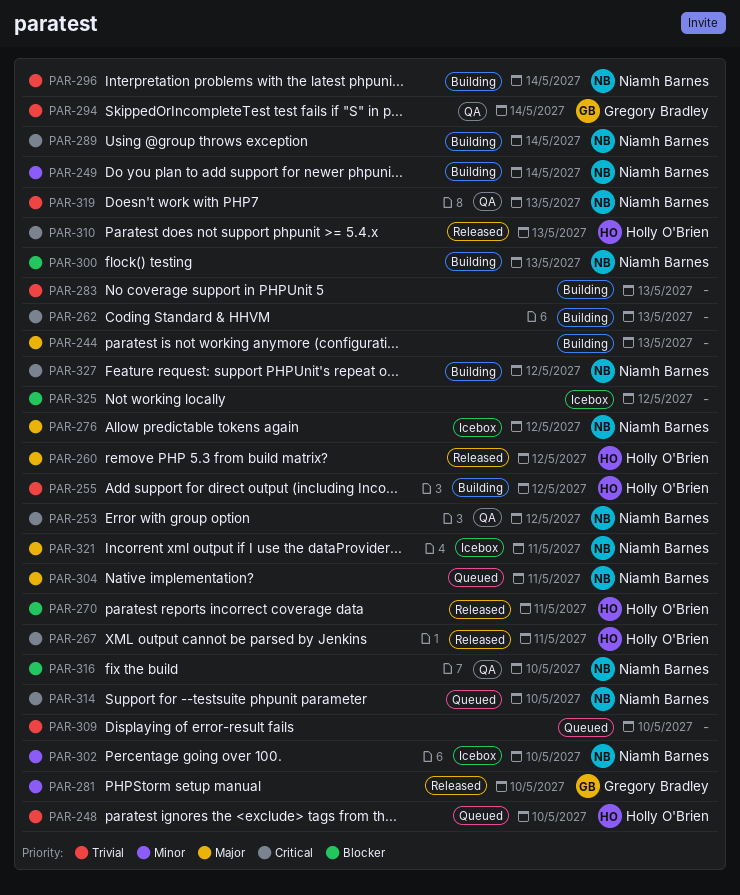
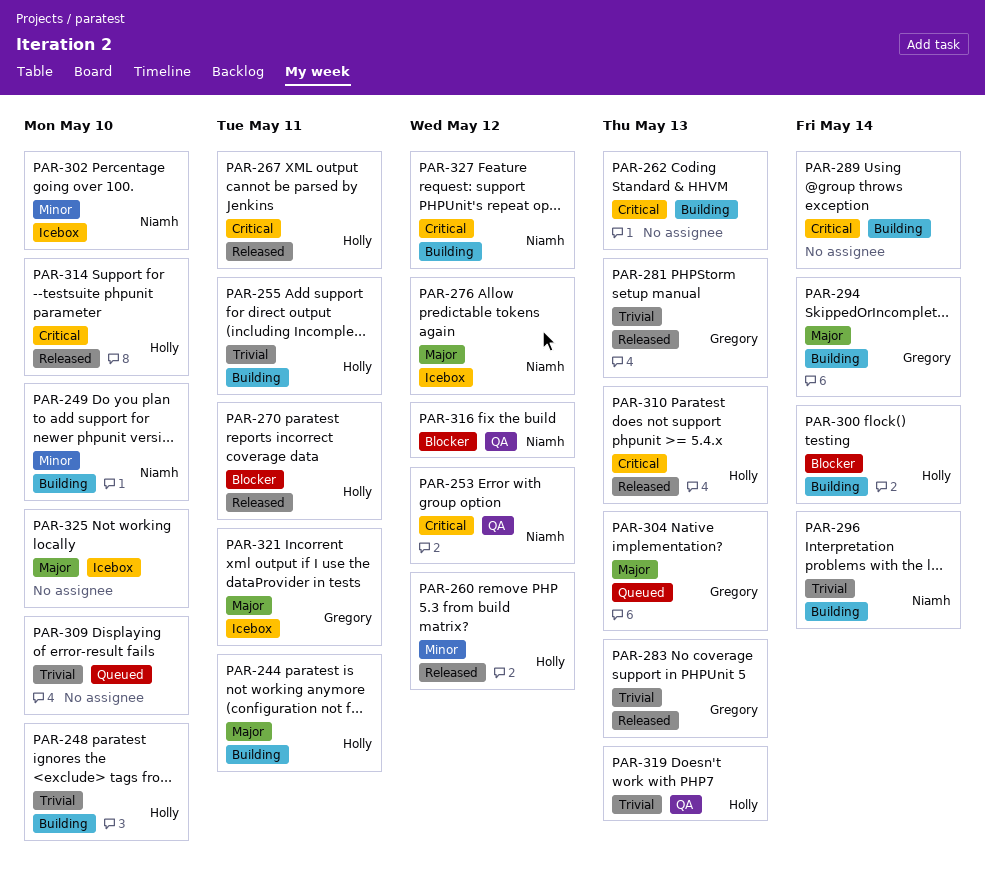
PAR-244, owner: none -> Holly O'Brien
PAR-244, due: May 13 -> May 11
PAR-248, status: Queued -> Building
PAR-249, due: May 14 -> May 10
PAR-255, due: May 12 -> May 11
PAR-260, priority: Major -> Minor
PAR-281, priority: Minor -> Trivial
PAR-281, due: May 10 -> May 13
PAR-283, status: Building -> Released
PAR-283, owner: none -> Gregory Bradley
PAR-289, owner: Niamh Barnes -> none
PAR-294, status: QA -> Building
PAR-294, priority: Trivial -> Major
PAR-300, owner: Niamh Barnes -> Holly O'Brien
PAR-300, due: May 13 -> May 14
PAR-304, owner: Niamh Barnes -> Gregory Bradley
PAR-304, due: May 11 -> May 13
PAR-314, status: Queued -> Released
PAR-314, owner: Niamh Barnes -> Holly O'Brien
PAR-316, due: May 10 -> May 12
PAR-319, owner: Niamh Barnes -> Holly O'Brien
PAR-321, owner: Niamh Barnes -> Gregory Bradley
PAR-325, priority: Blocker -> Major
PAR-325, due: May 12 -> May 10

